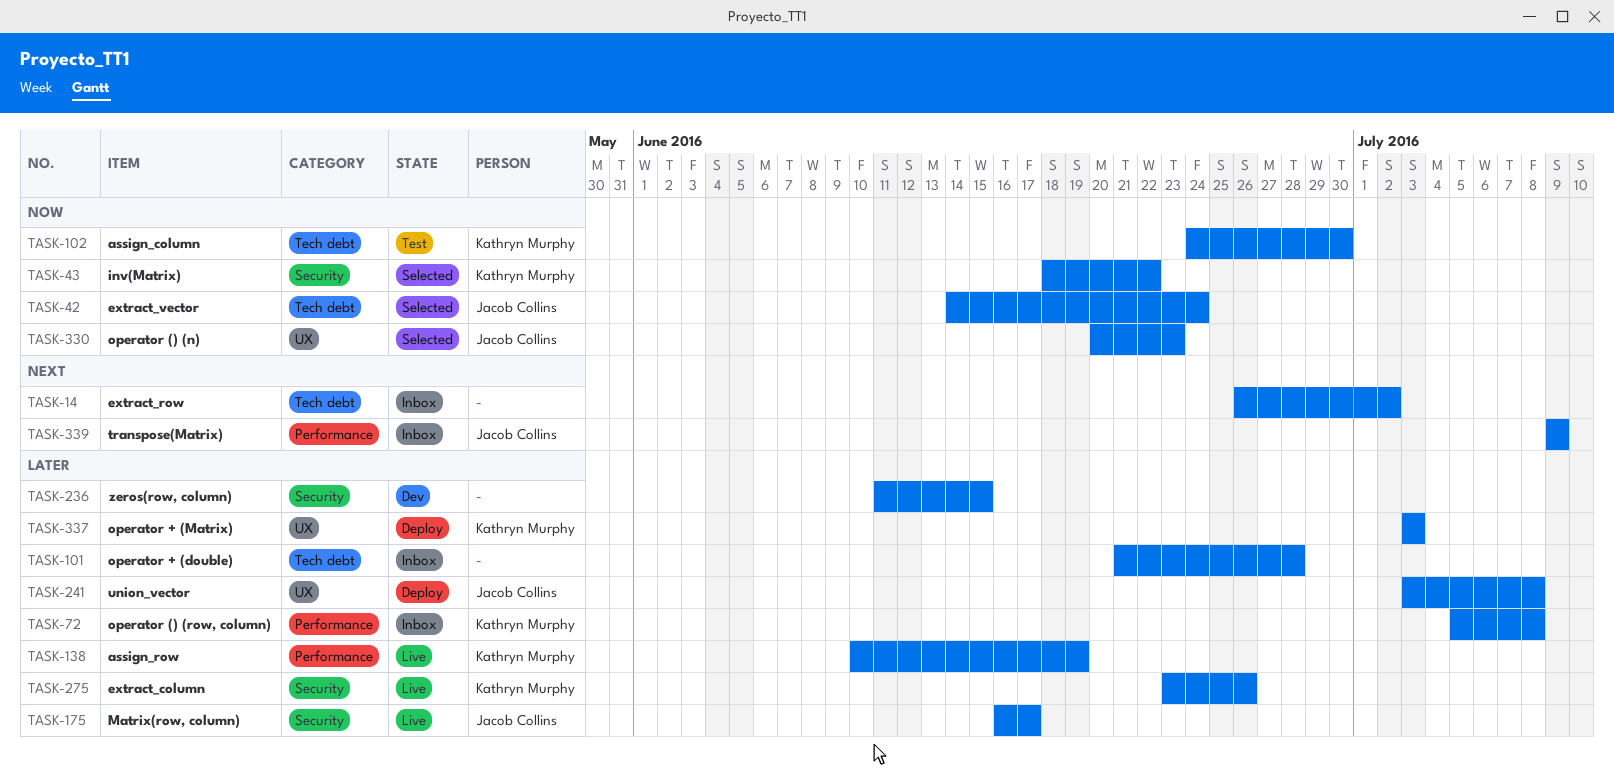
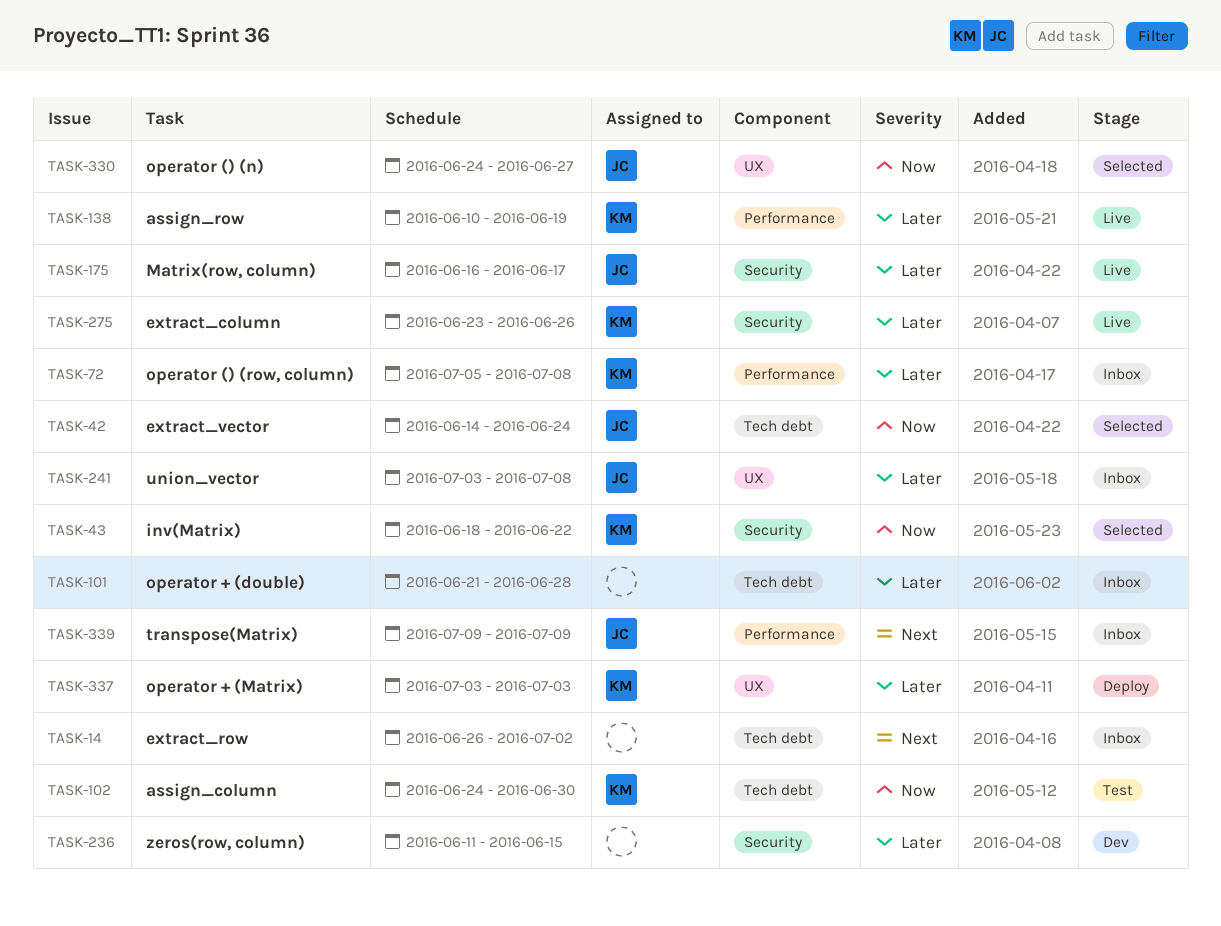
TASK-241, status: Deploy -> Inbox
TASK-330, start: Jun 20 -> Jun 24
TASK-330, due: Jun 23 -> Jun 27

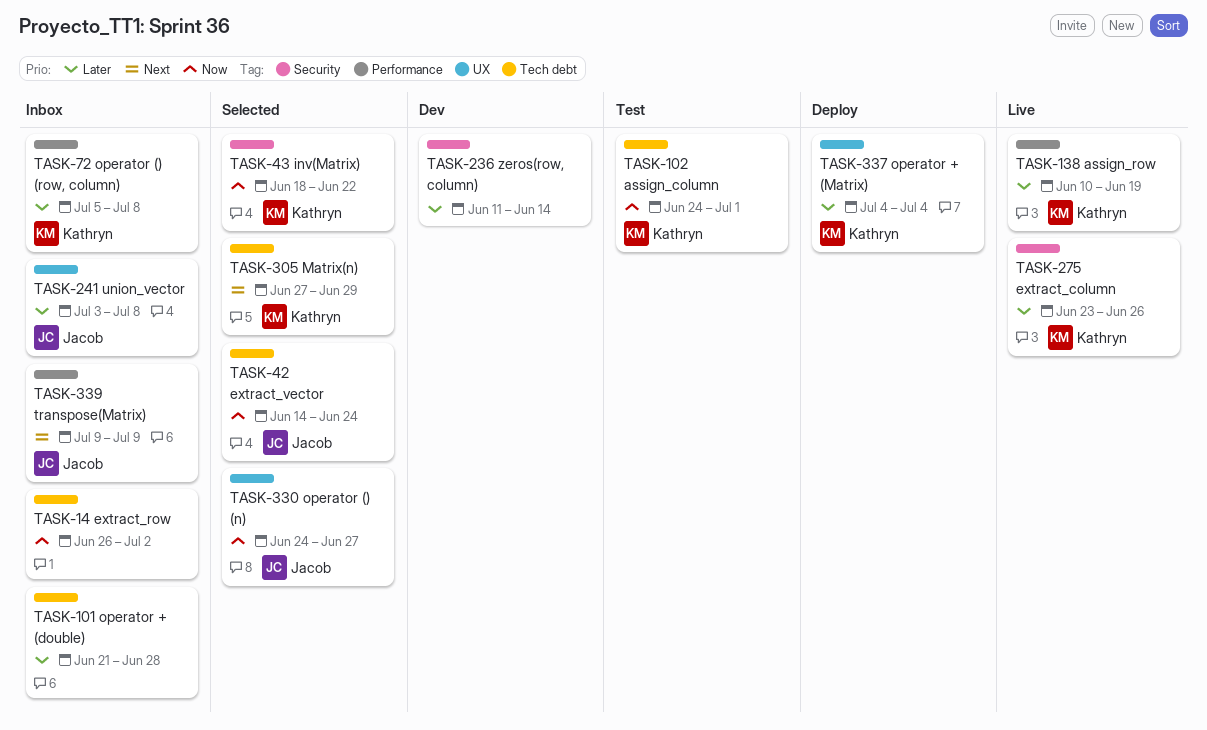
TASK-14, priority: Next -> Now
TASK-102, due: Jun 30 -> Jul 1
TASK-175: present -> none
TASK-236, due: Jun 15 -> Jun 14
TASK-305: none -> present
TASK-337, start: Jul 3 -> Jul 4
TASK-337, due: Jul 3 -> Jul 4

